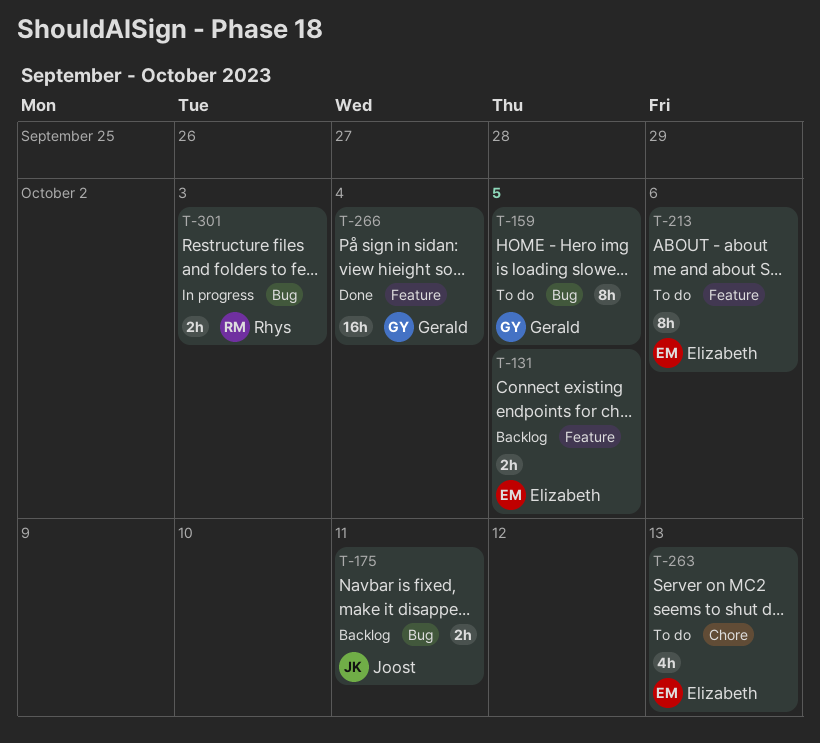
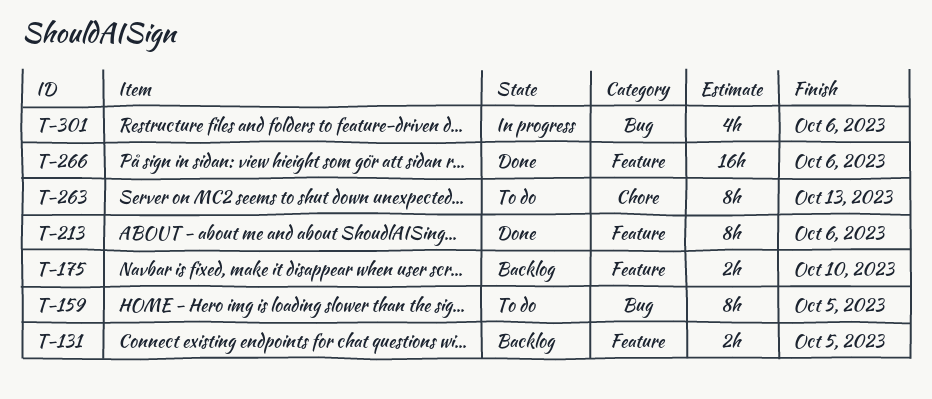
T-175, label: Bug -> Feature
T-175, due: Oct 11 -> Oct 10
T-213, status: To do -> Done
T-263, estimate: 4h -> 8h
T-266, due: Oct 4 -> Oct 6
T-301, estimate: 2h -> 4h
T-301, due: Oct 3 -> Oct 6

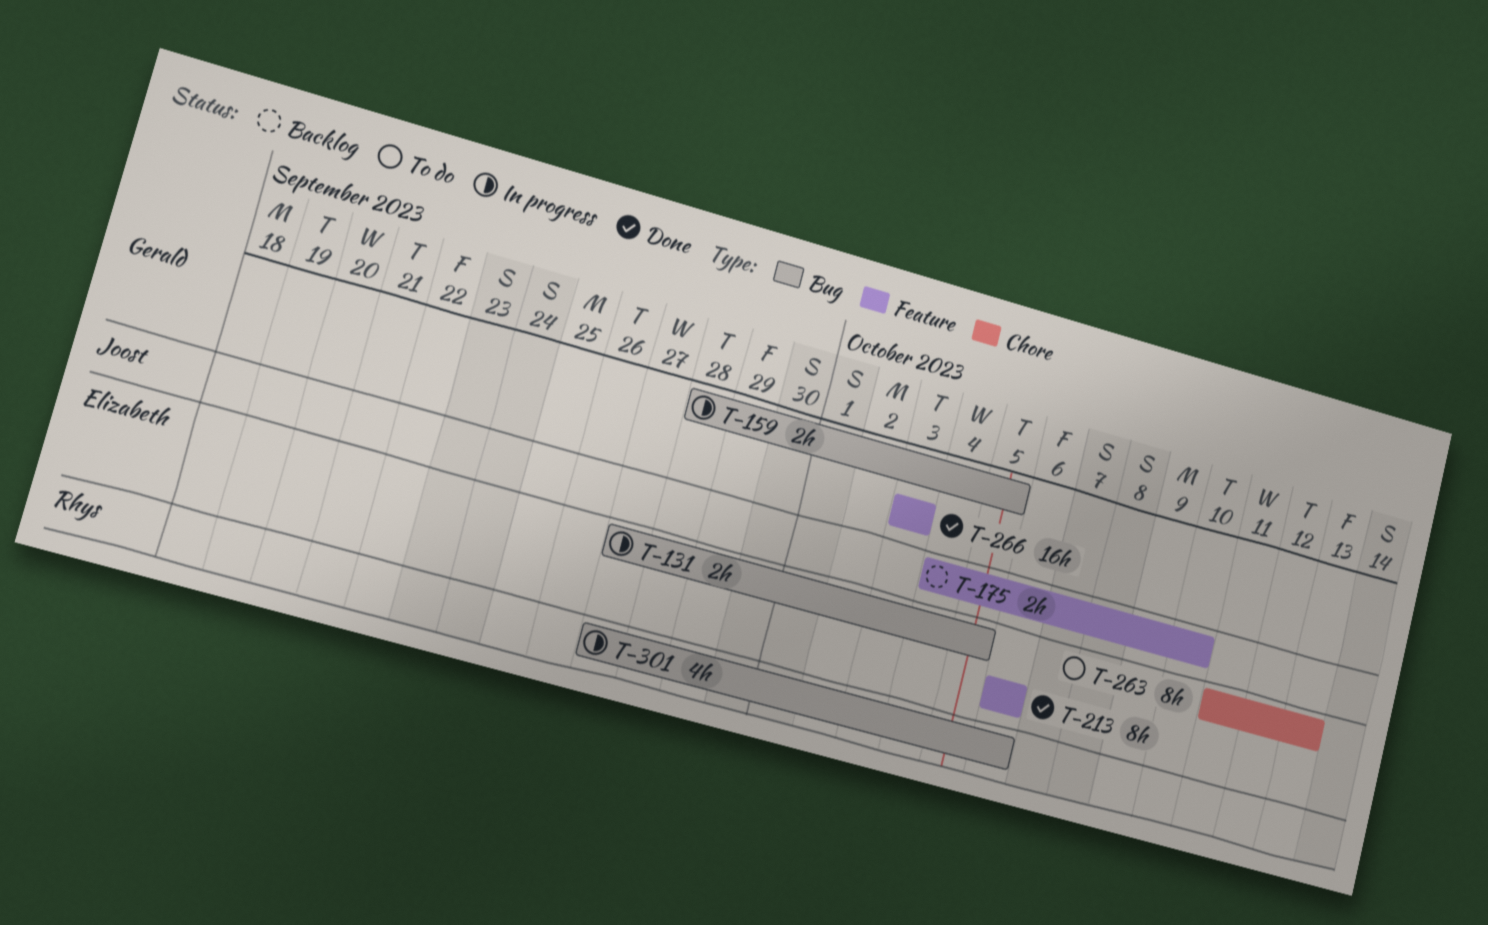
T-131, status: Backlog -> In progress
T-131, label: Feature -> Bug
T-159, status: To do -> In progress
T-159, estimate: 8h -> 2h
T-266, due: Oct 6 -> Oct 3

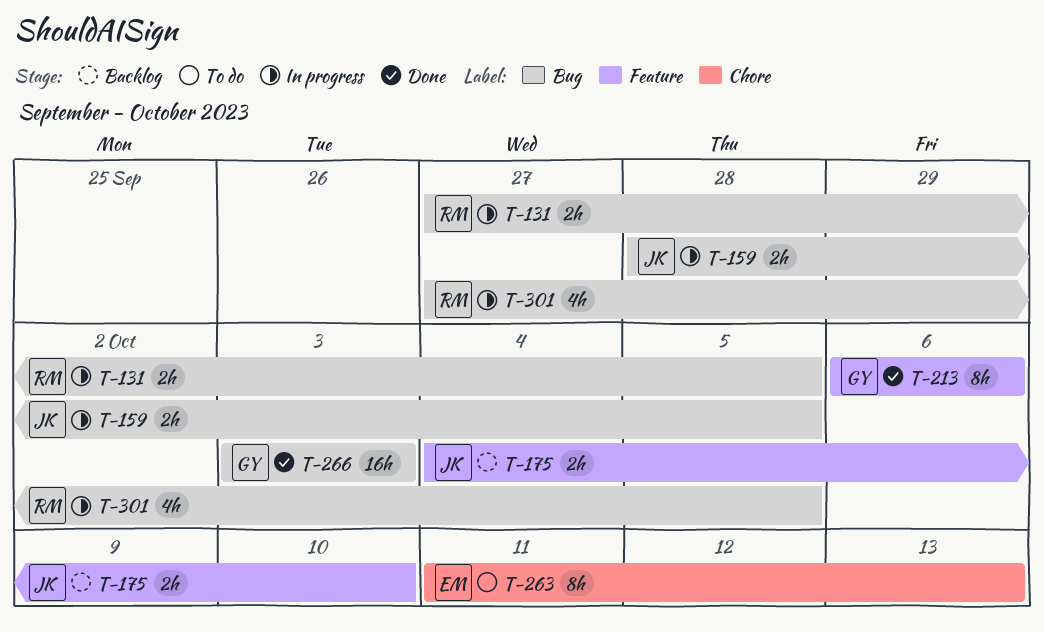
T-131, owner: Elizabeth -> Rhys
T-159, owner: Gerald -> Joost
T-213, owner: Elizabeth -> Gerald
T-266, label: Feature -> Bug
T-301, due: Oct 6 -> Oct 5

